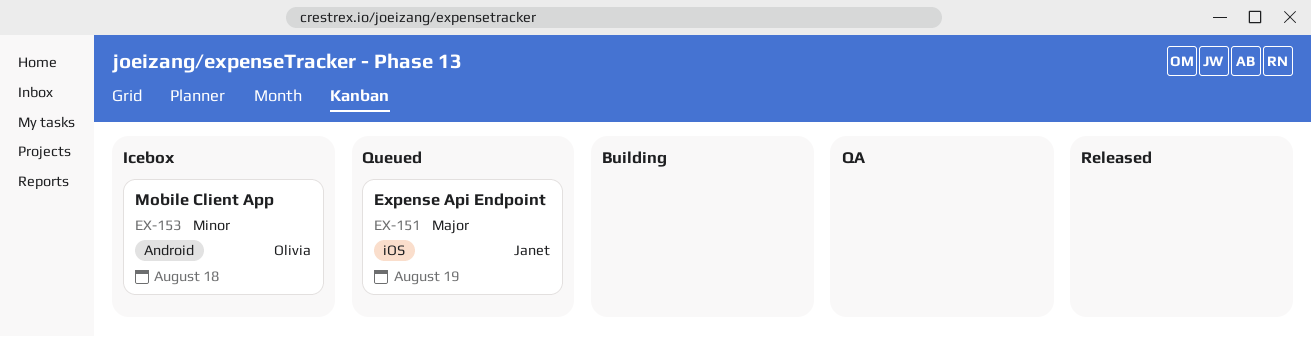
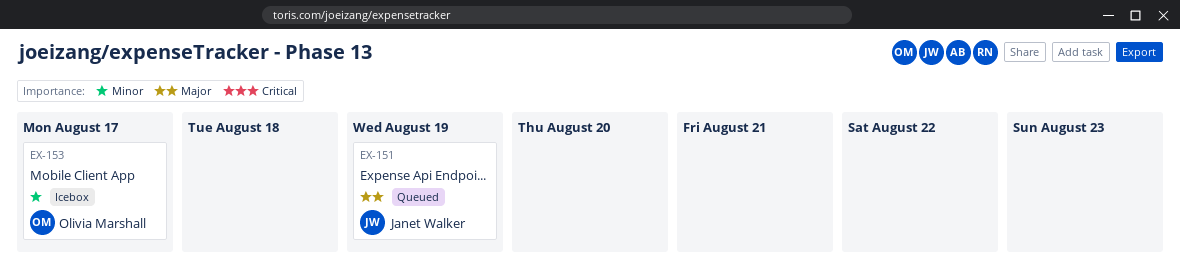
EX-153, due: Aug 18 -> Aug 17

